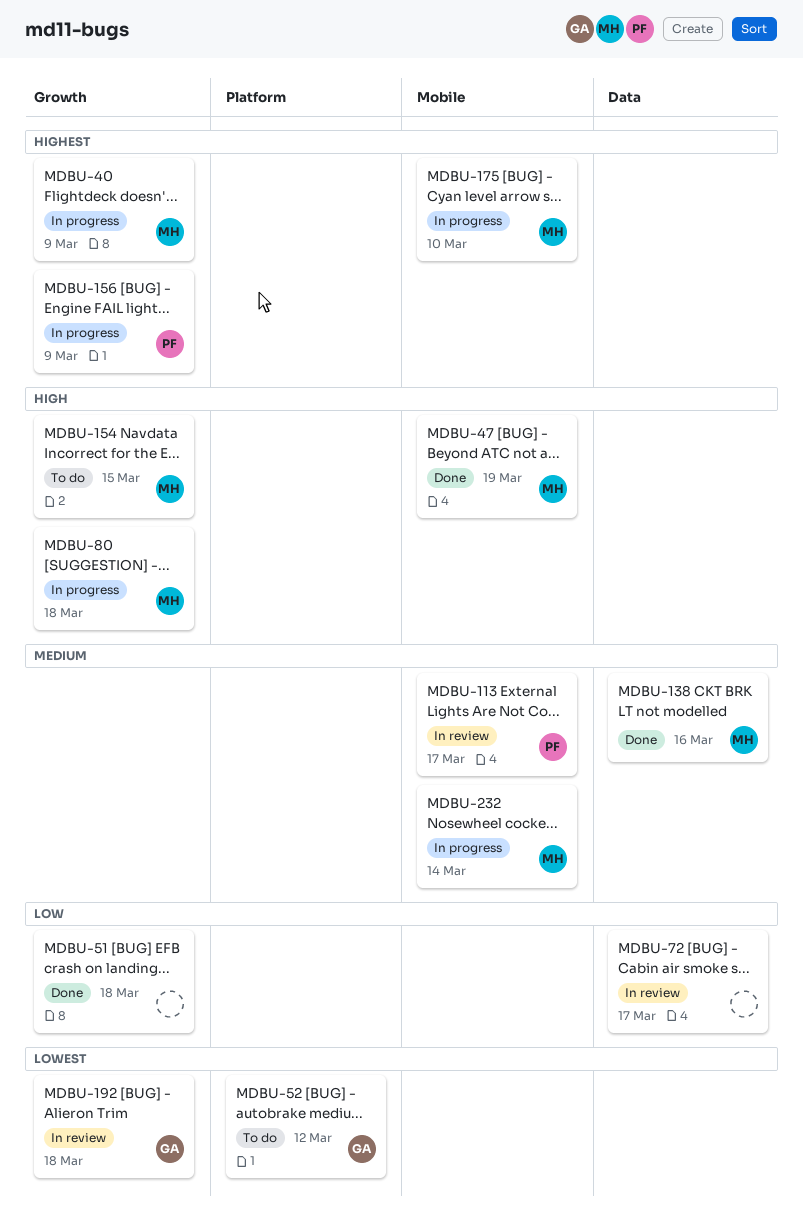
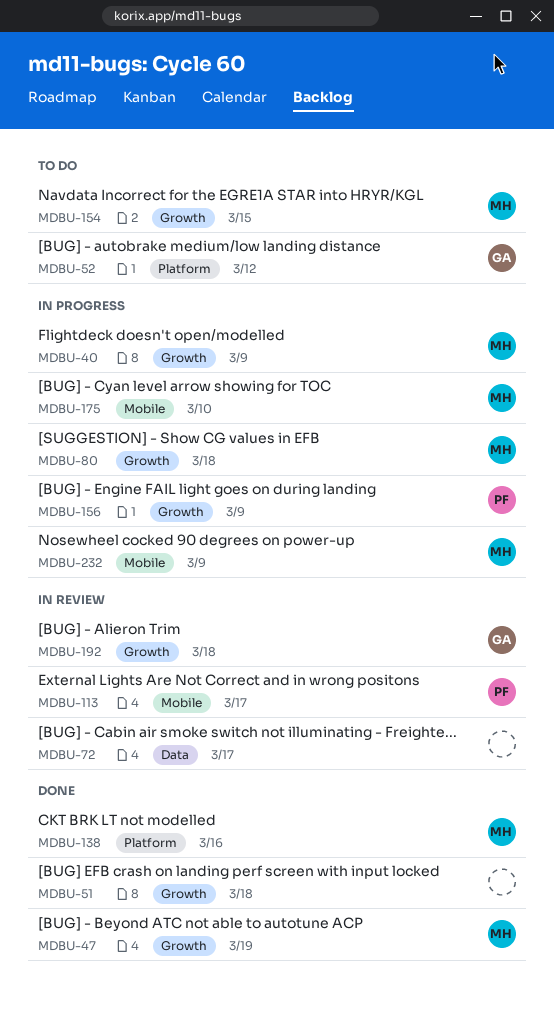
MDBU-47, label: Mobile -> Growth
MDBU-138, label: Data -> Platform
MDBU-232, due: Mar 14 -> Mar 9

